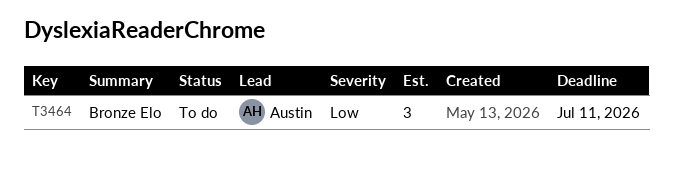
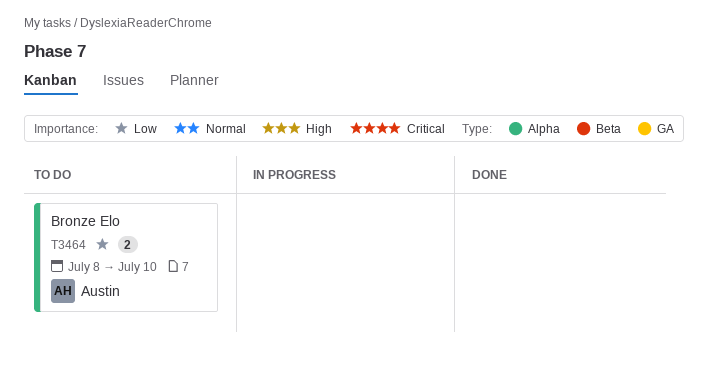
T3464, estimate: 3 -> 2
T3464, due: Jul 11 -> Jul 10

